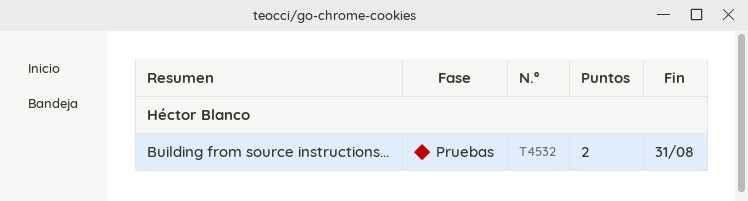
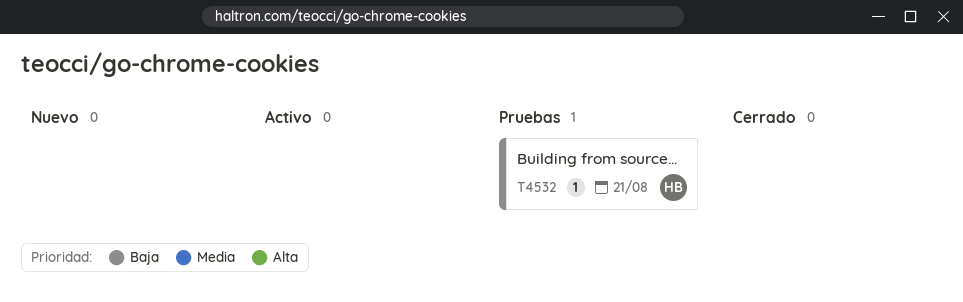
T4532, estimate: 2 -> 1
T4532, due: Aug 31 -> Aug 21

